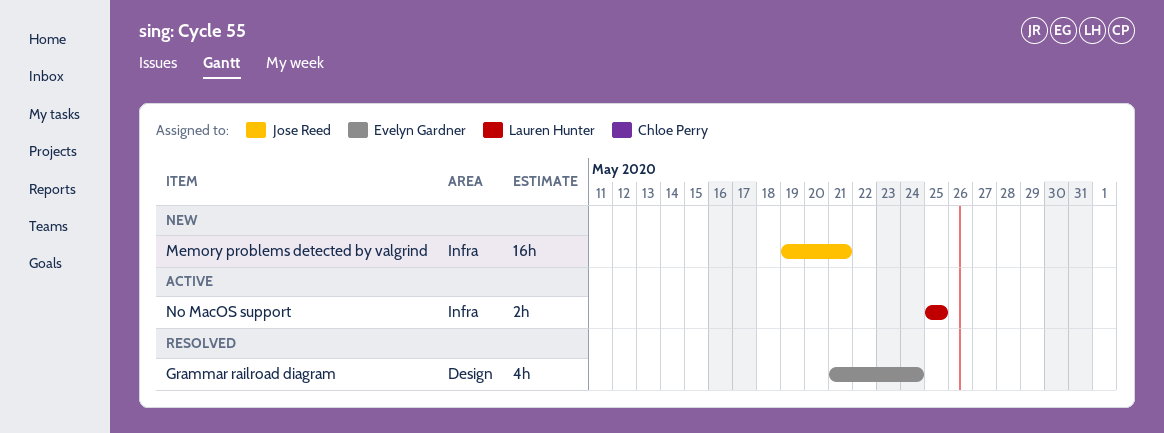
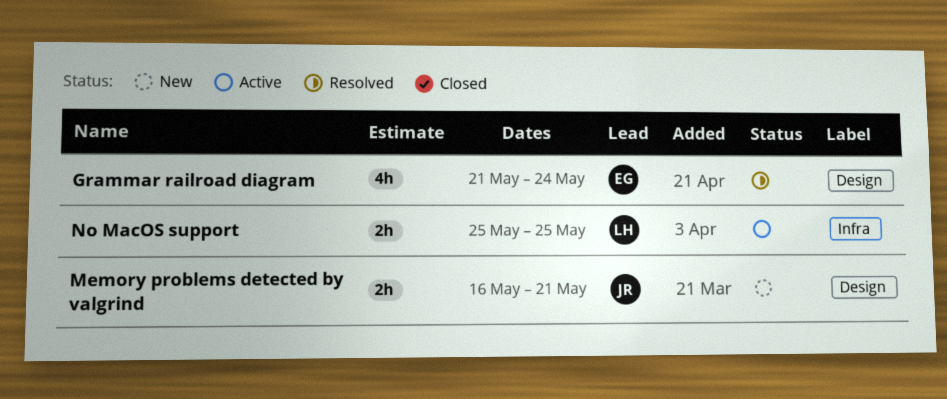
Memory problems detected by valgrind, label: Infra -> Design
Memory problems detected by valgrind, estimate: 16h -> 2h
Memory problems detected by valgrind, start: May 19 -> May 16

